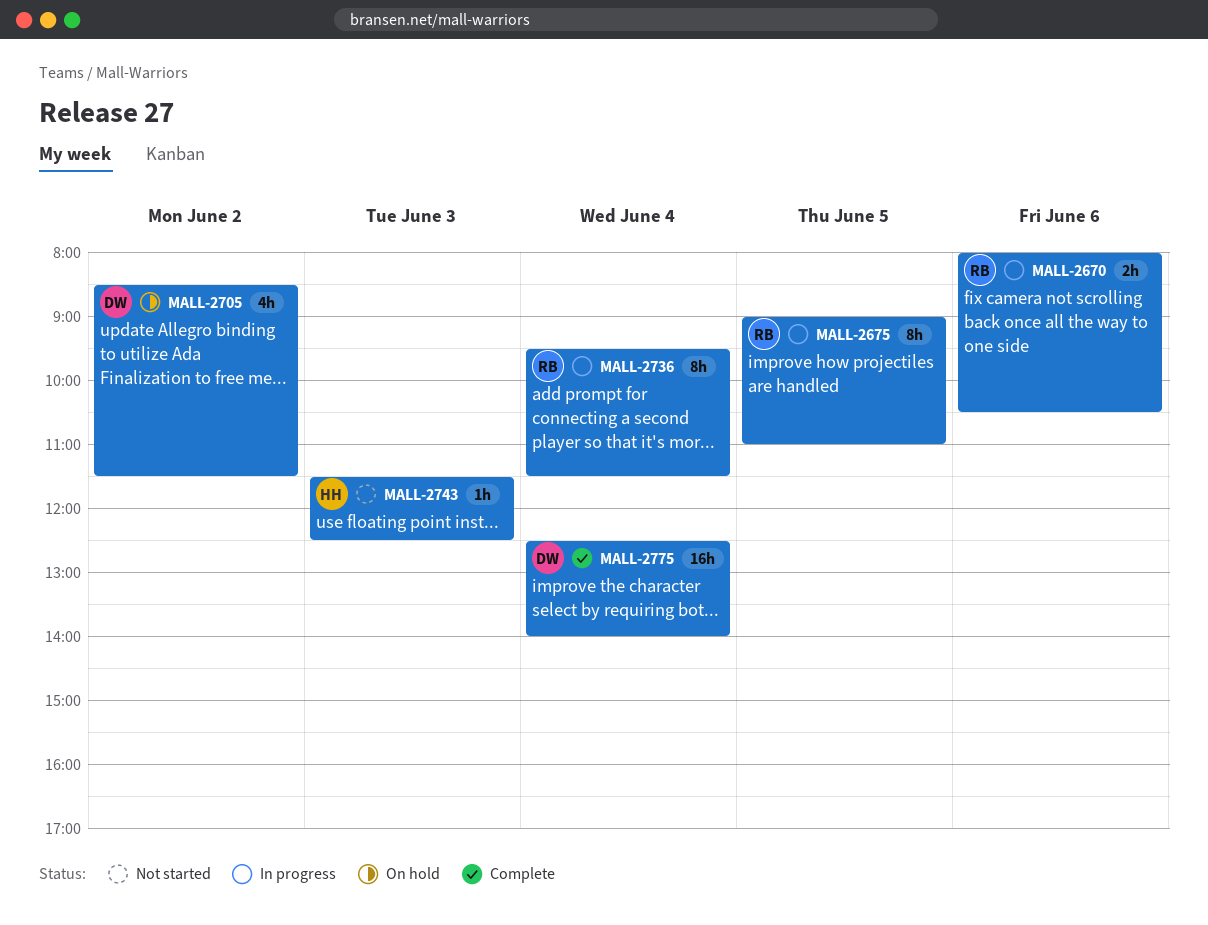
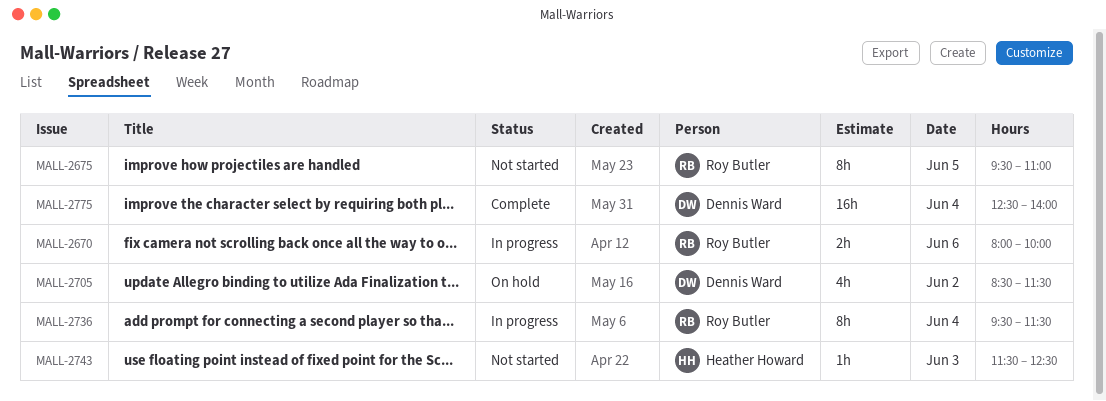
MALL-2670, ends: 10:30 -> 10:00
MALL-2675, status: In progress -> Not started
MALL-2675, begins: 09:00 -> 09:30

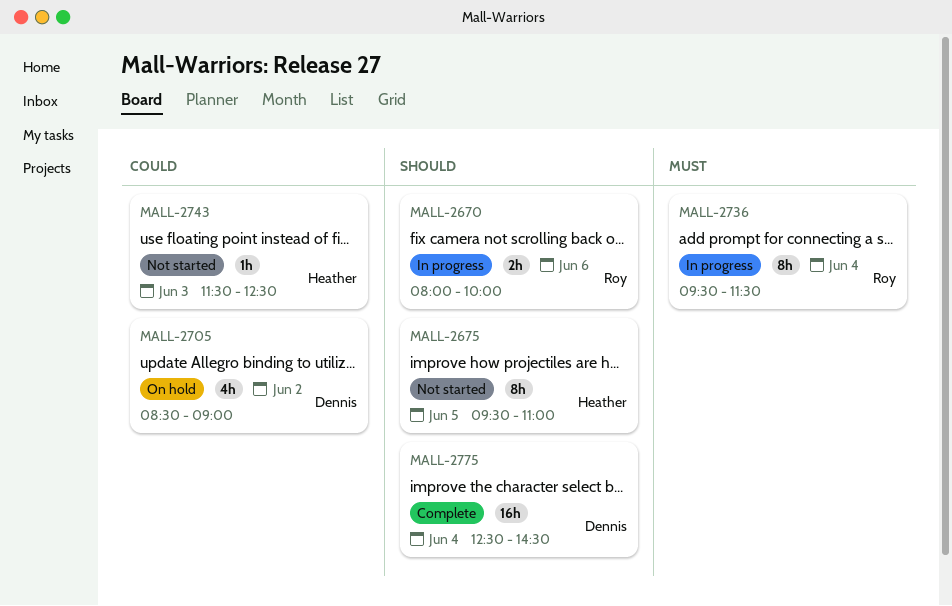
MALL-2675, owner: Roy Butler -> Heather Howard
MALL-2705, ends: 11:30 -> 09:00
MALL-2775, ends: 14:00 -> 14:30

